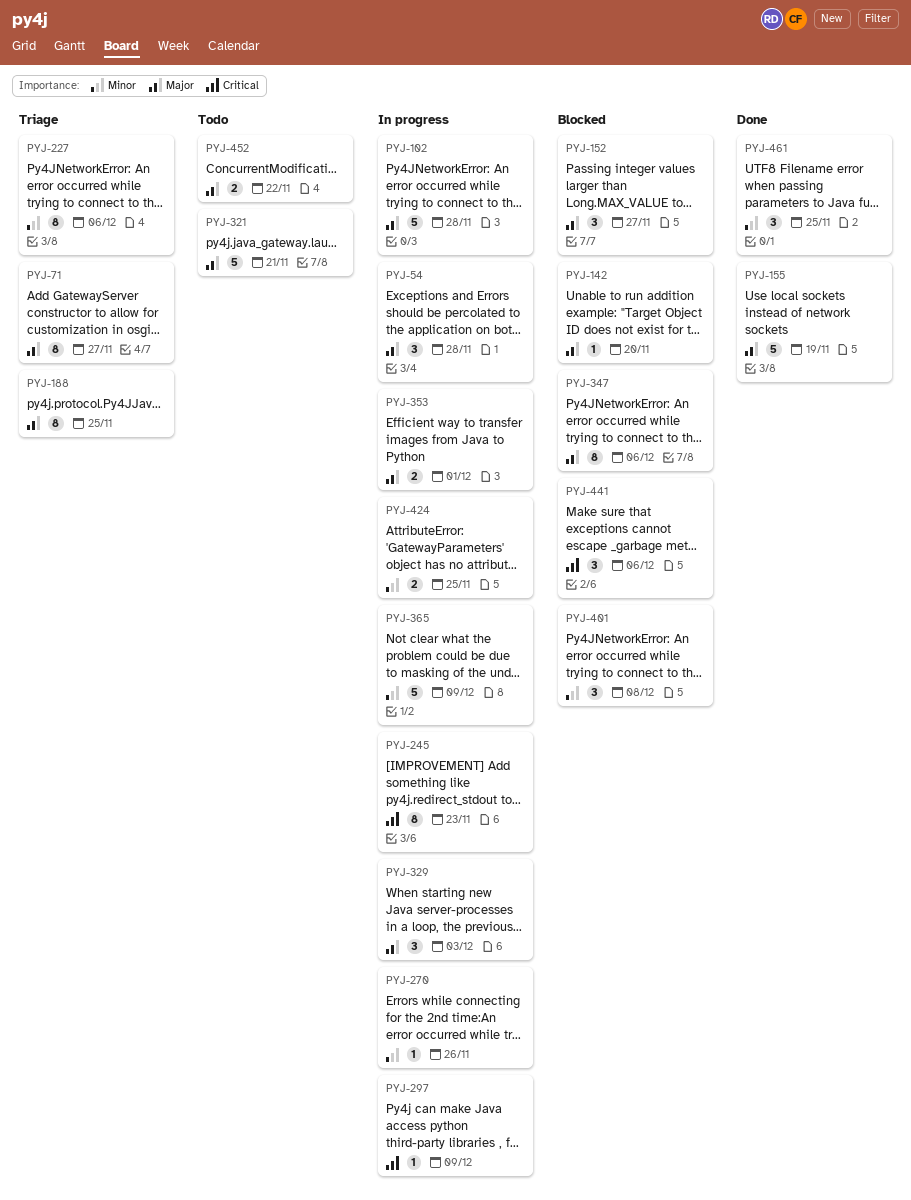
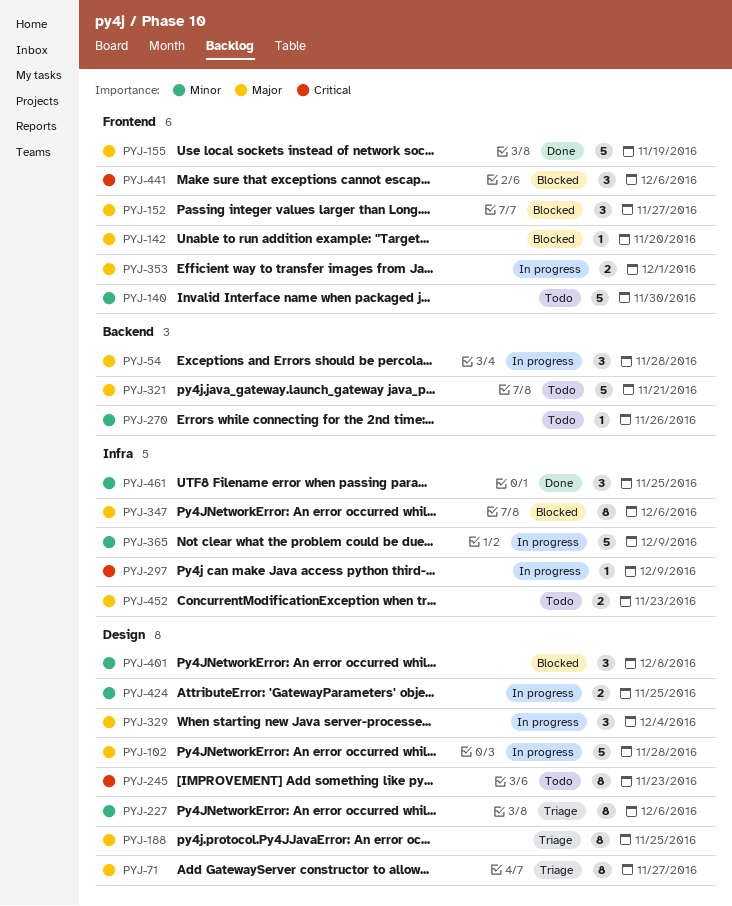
PYJ-140: none -> present
PYJ-245, status: In progress -> Todo
PYJ-270, status: In progress -> Todo
PYJ-329, due: Dec 3 -> Dec 4
PYJ-452, due: Nov 22 -> Nov 23

